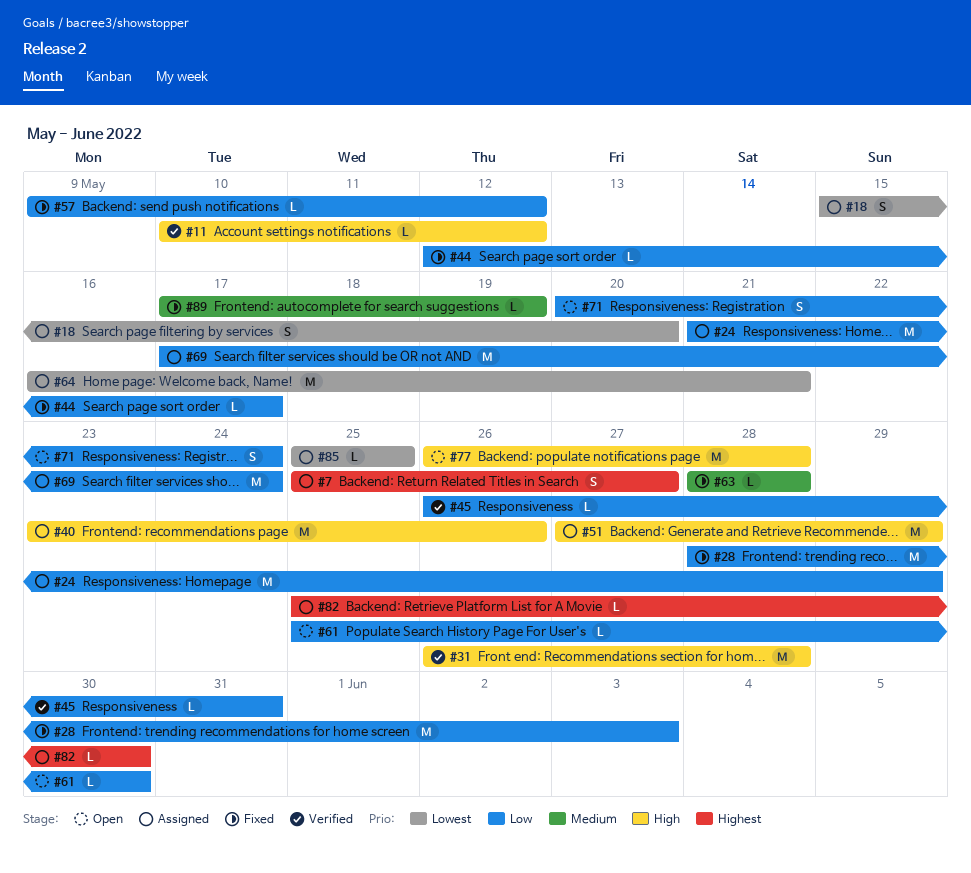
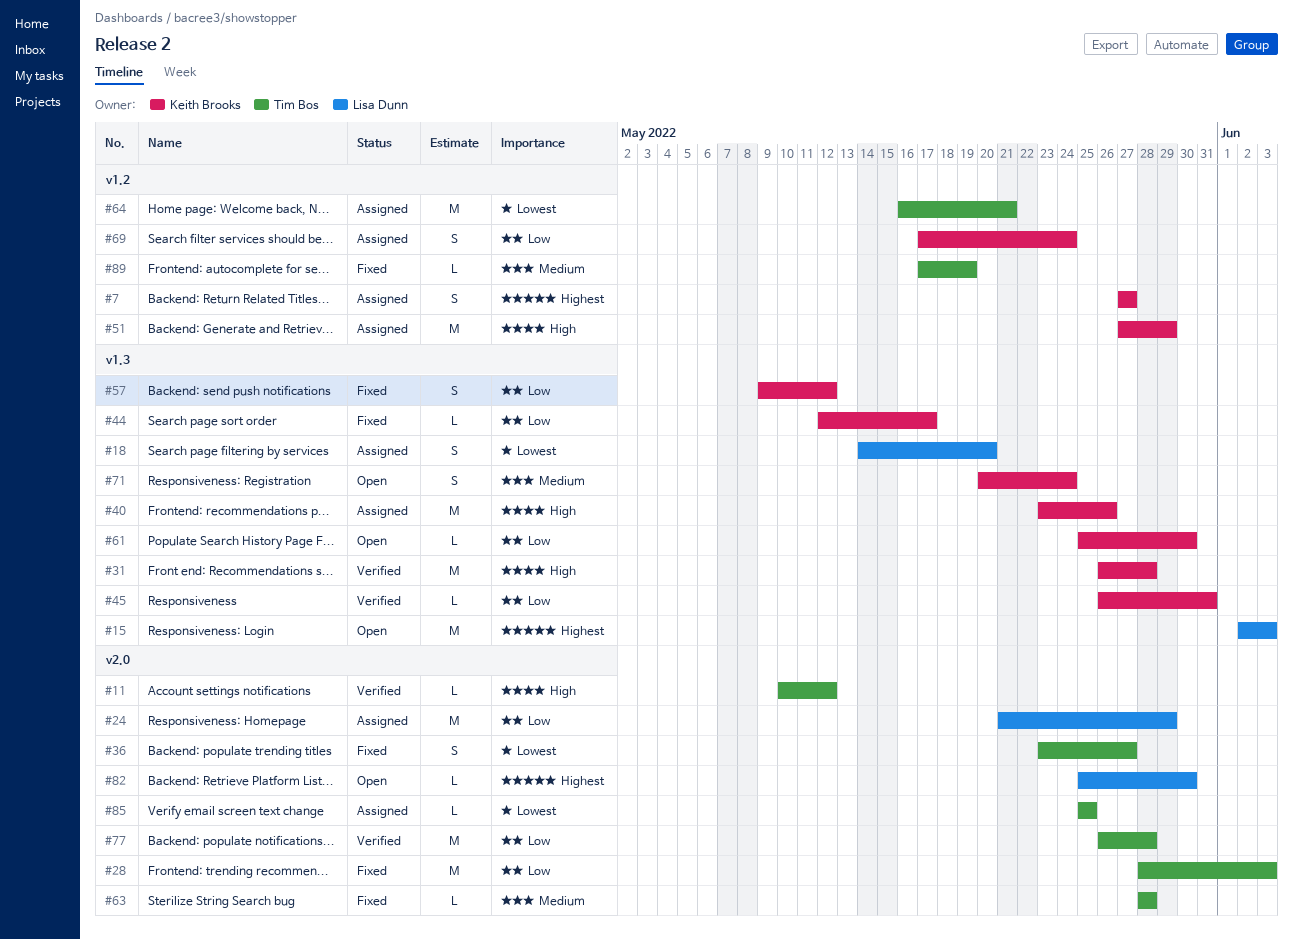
#7, start: May 25 -> May 27
#15: none -> present
#18, start: May 15 -> May 14
#36: none -> present
#57, estimate: L -> S
#69, estimate: M -> S
#71, priority: Low -> Medium
#77, status: Open -> Verified
#77, priority: High -> Low
#82, status: Assigned -> Open

